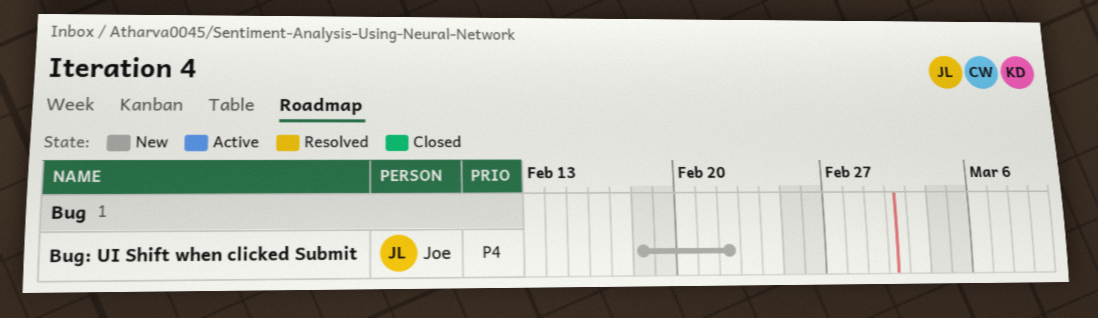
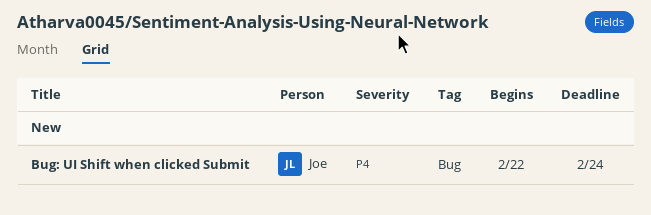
Bug: UI Shift when clicked Submit, start: Feb 18 -> Feb 22
Bug: UI Shift when clicked Submit, due: Feb 22 -> Feb 24

